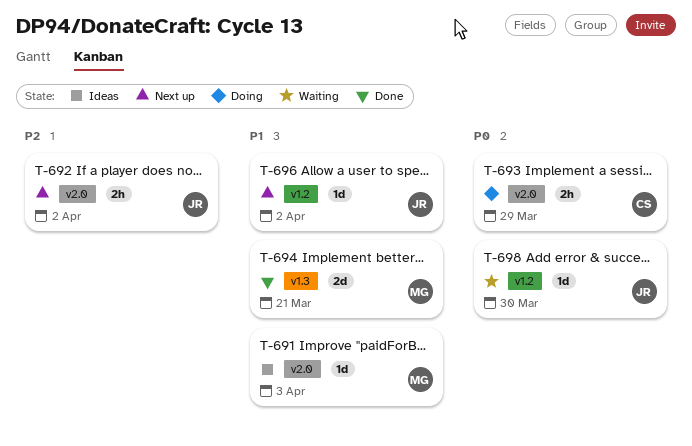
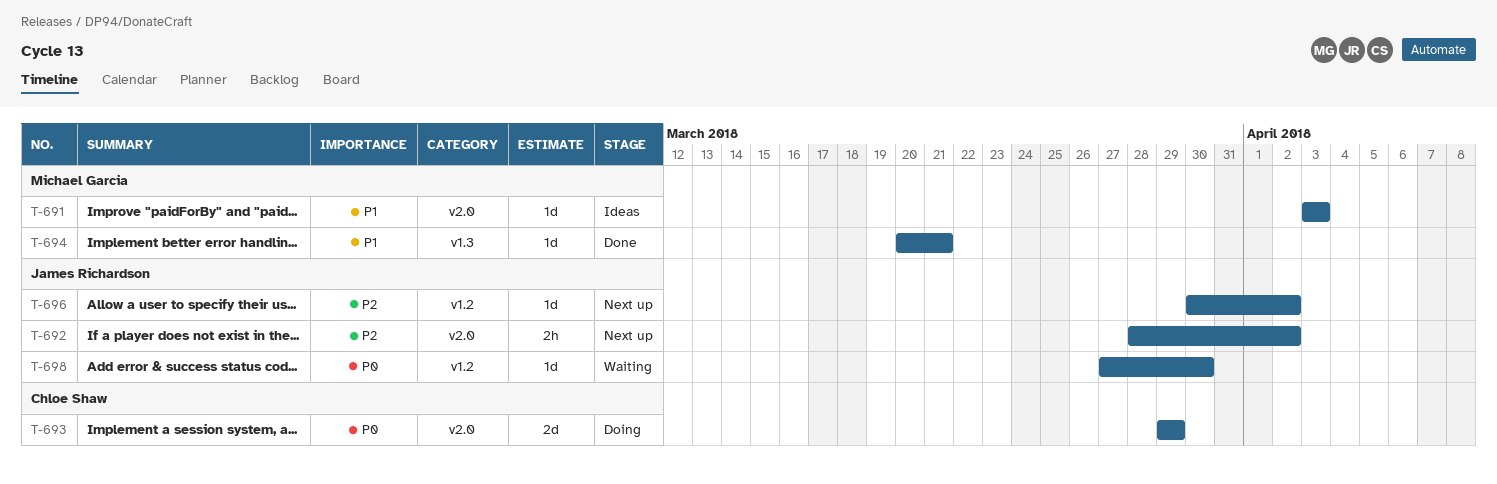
T-693, estimate: 2h -> 2d
T-694, estimate: 2d -> 1d
T-696, priority: P1 -> P2

